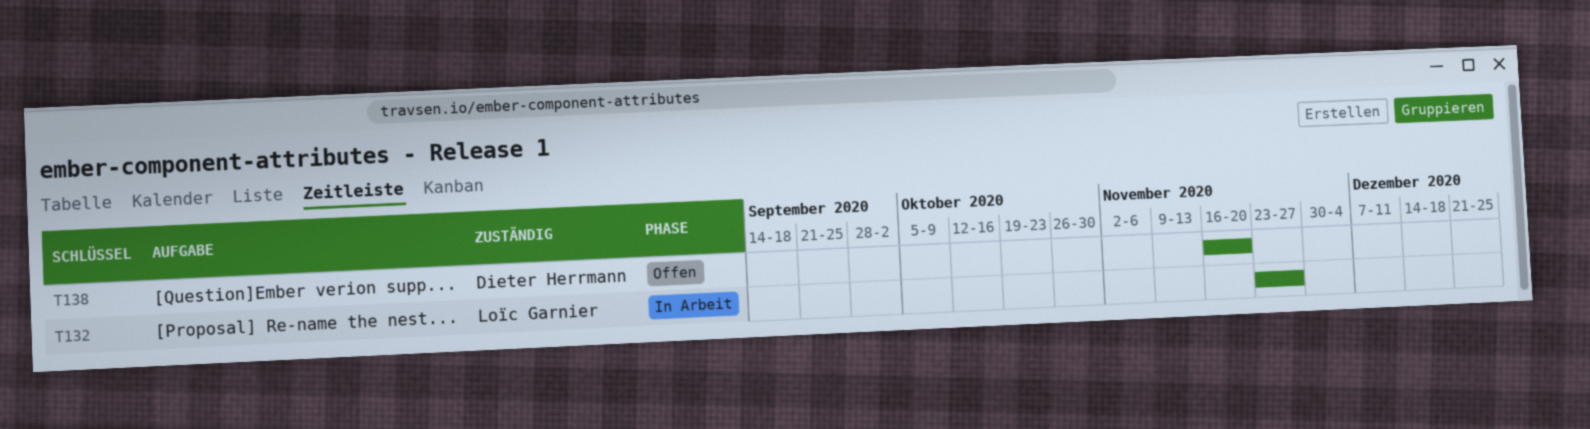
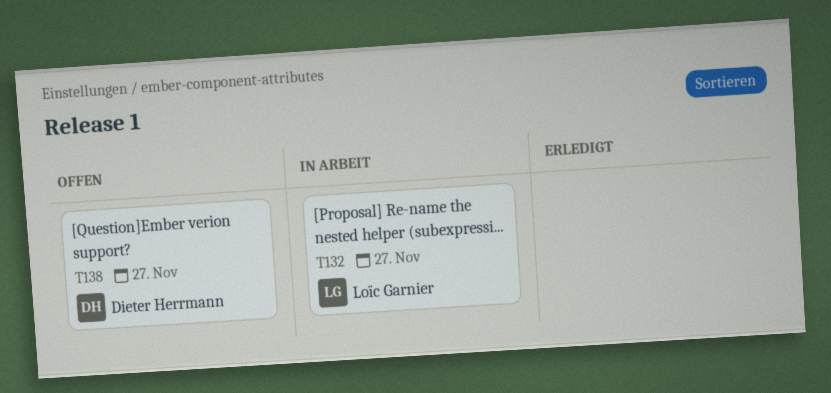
T138, due: Nov 20 -> Nov 27

